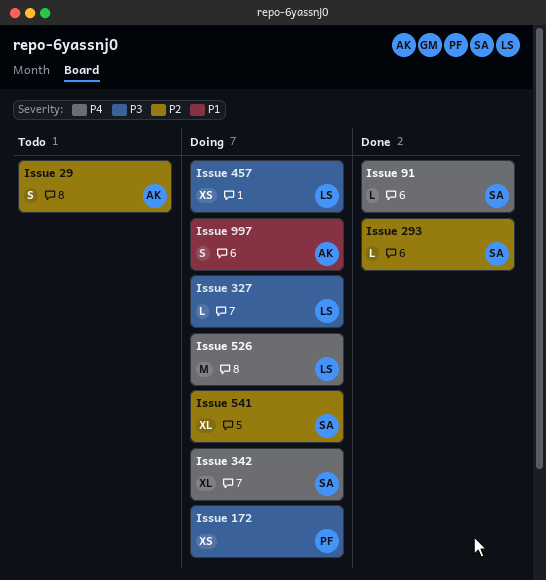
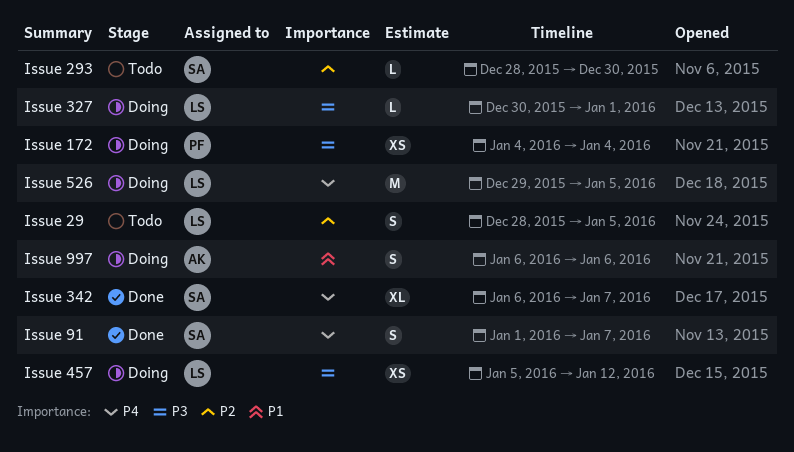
Issue 29, owner: AK -> LS
Issue 293, status: Done -> Todo
Issue 342, status: Doing -> Done
Issue 541: present -> none
Issue 91, estimate: L -> S

